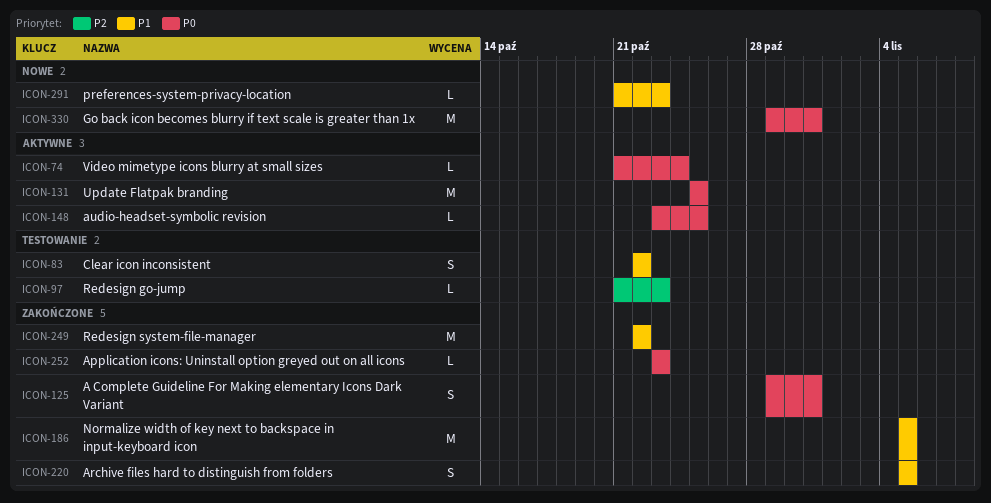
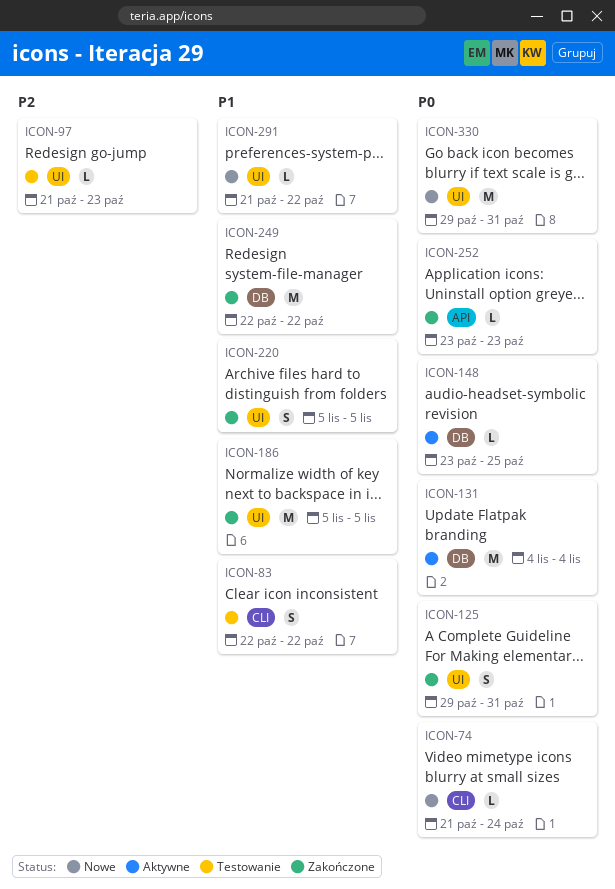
ICON-74, status: Aktywne -> Nowe
ICON-131, start: Oct 25 -> Nov 4
ICON-131, due: Oct 25 -> Nov 4
ICON-291, due: Oct 23 -> Oct 22

